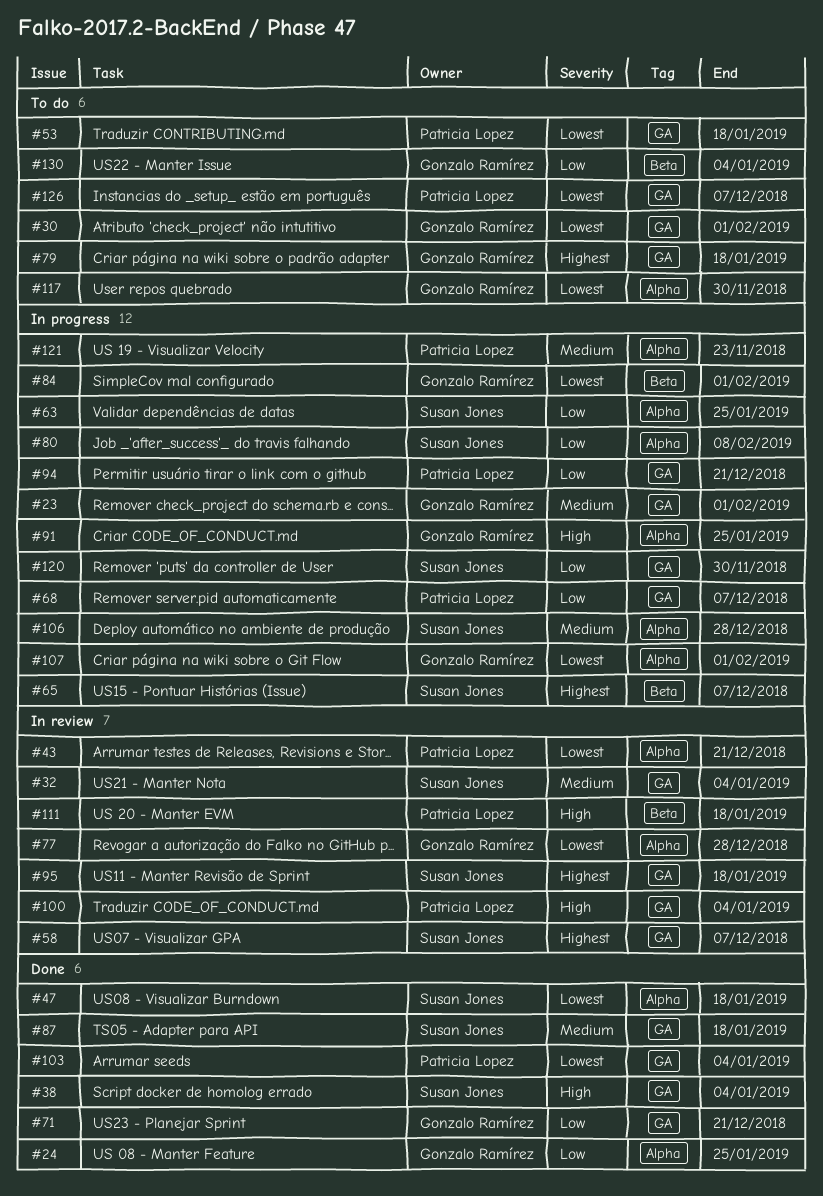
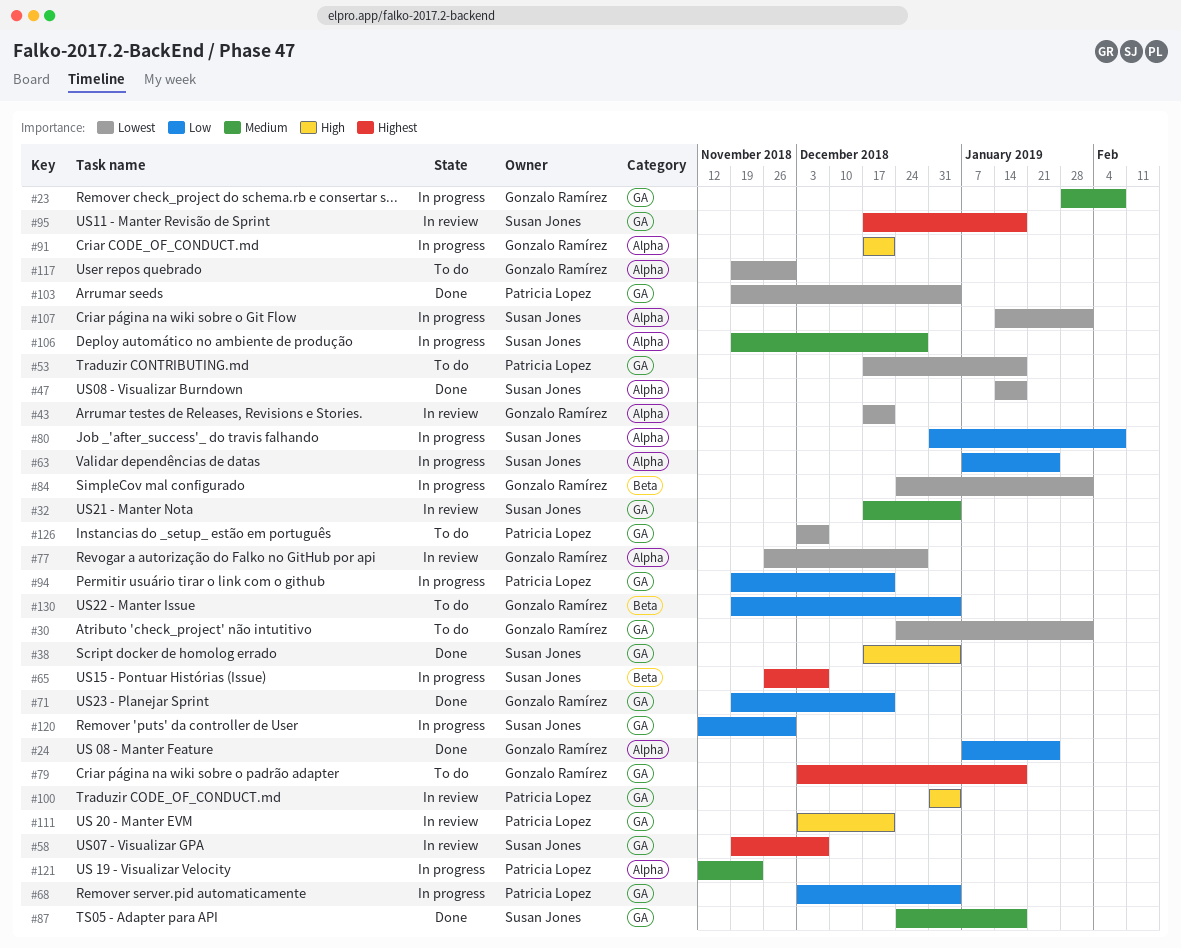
#23, due: Feb 1 -> Feb 8
#43, owner: Patricia Lopez -> Gonzalo Ramírez
#68, due: Dec 7 -> Jan 4
#91, due: Jan 25 -> Dec 21
#107, owner: Gonzalo Ramírez -> Susan Jones
#111, label: Beta -> GA
#111, due: Jan 18 -> Dec 21

